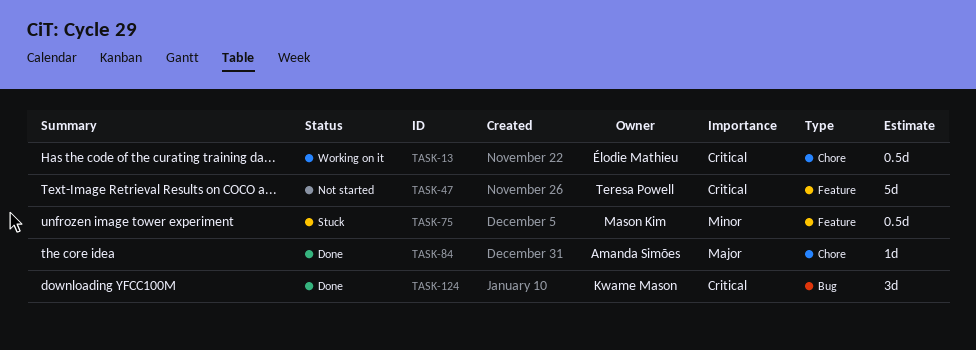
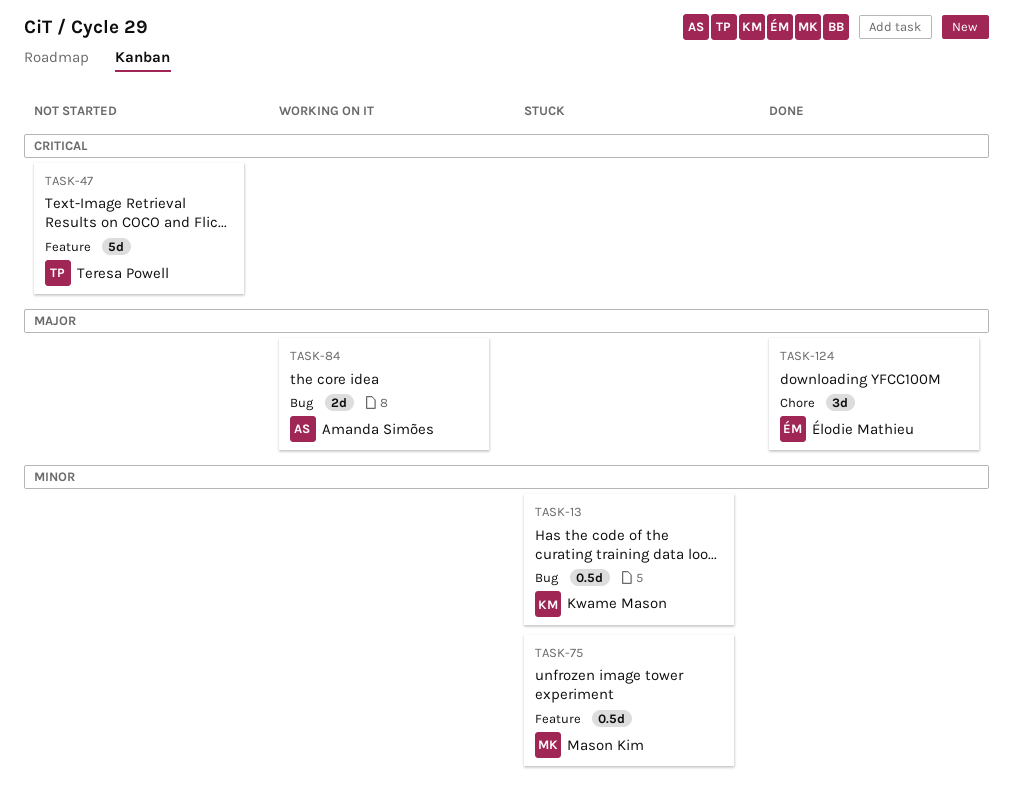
TASK-13, status: Working on it -> Stuck
TASK-13, owner: Élodie Mathieu -> Kwame Mason
TASK-13, priority: Critical -> Minor
TASK-13, label: Chore -> Bug
TASK-84, status: Done -> Working on it
TASK-84, label: Chore -> Bug
TASK-84, estimate: 1d -> 2d
TASK-124, owner: Kwame Mason -> Élodie Mathieu
TASK-124, priority: Critical -> Major
TASK-124, label: Bug -> Chore

